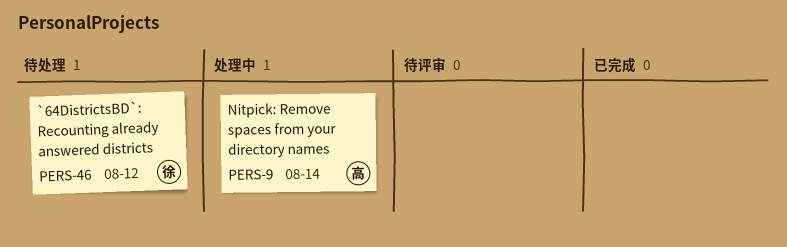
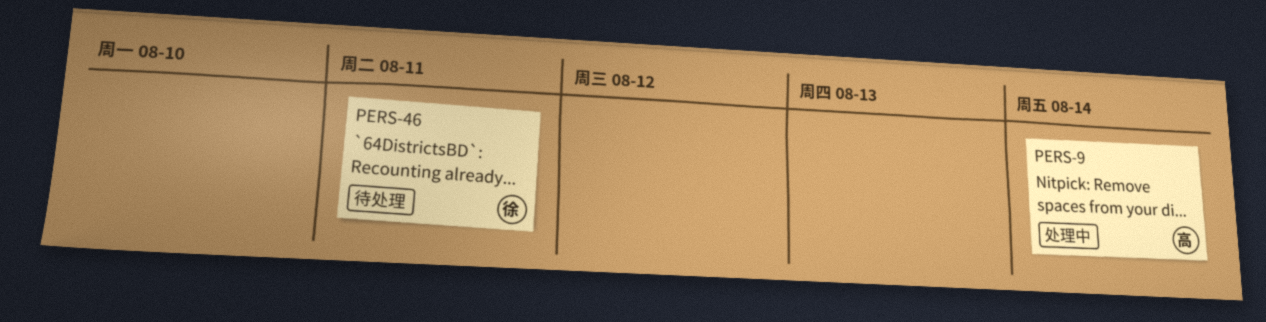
PERS-46, due: Aug 12 -> Aug 11

